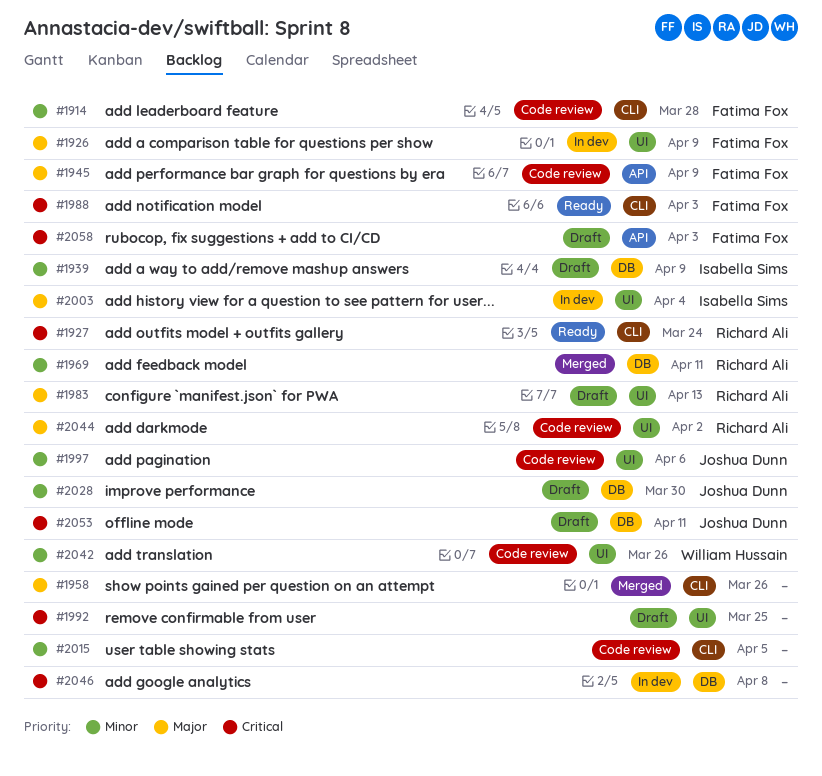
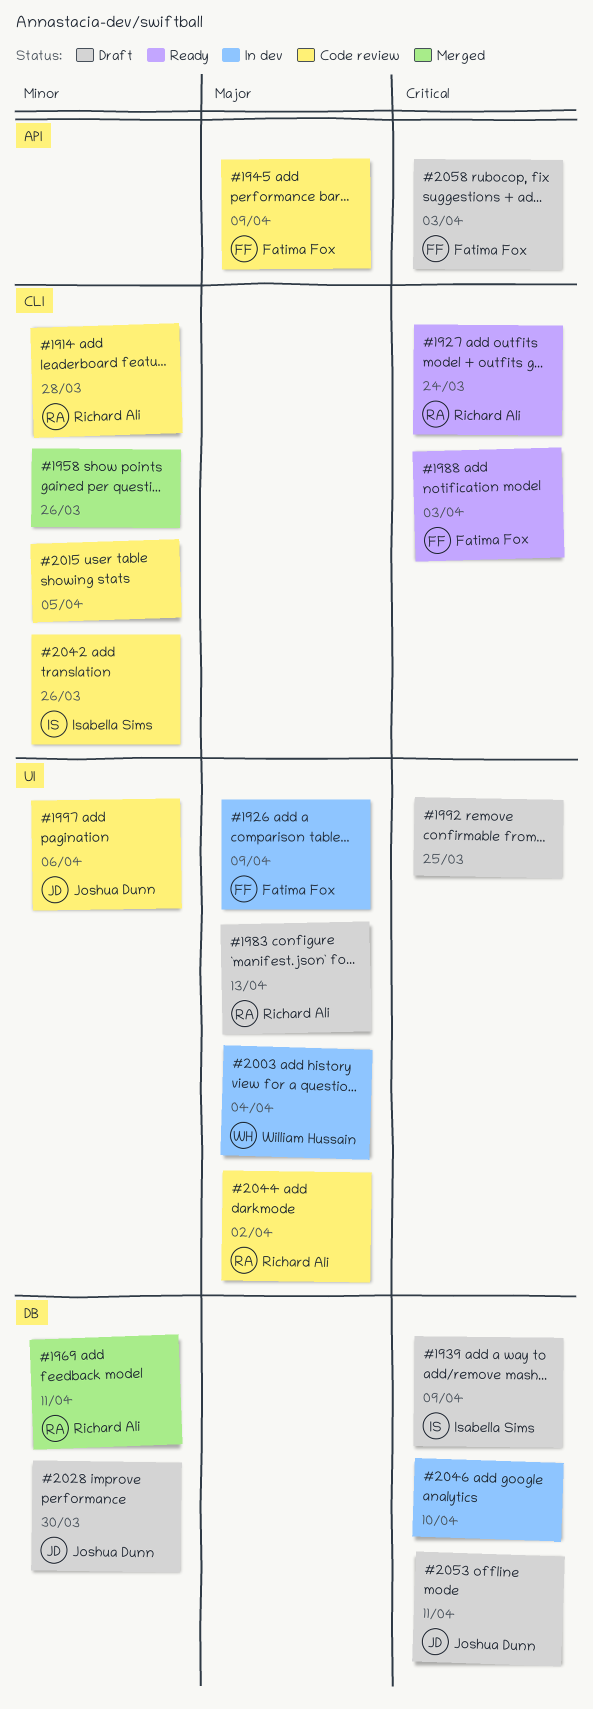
#1914, owner: Fatima Fox -> Richard Ali
#1939, priority: Minor -> Critical
#1958, priority: Major -> Minor
#2003, owner: Isabella Sims -> William Hussain
#2042, owner: William Hussain -> Isabella Sims
#2042, label: UI -> CLI
#2046, due: Apr 8 -> Apr 10

